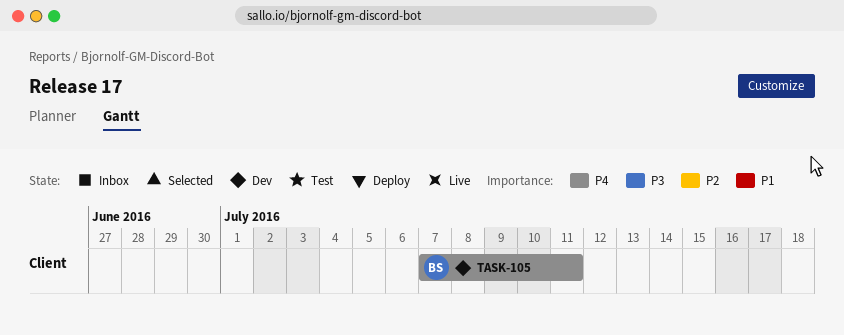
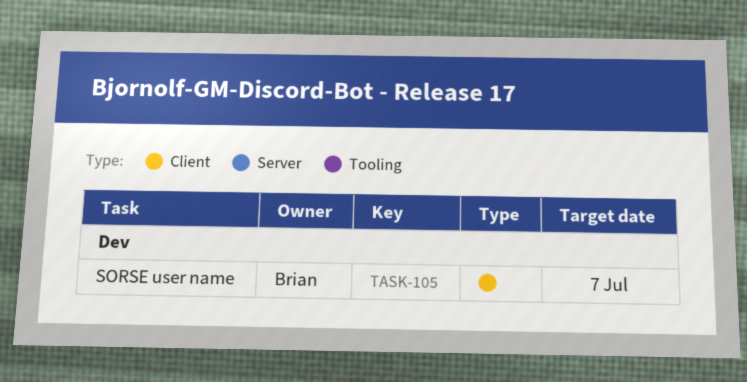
TASK-105, due: Jul 11 -> Jul 7

